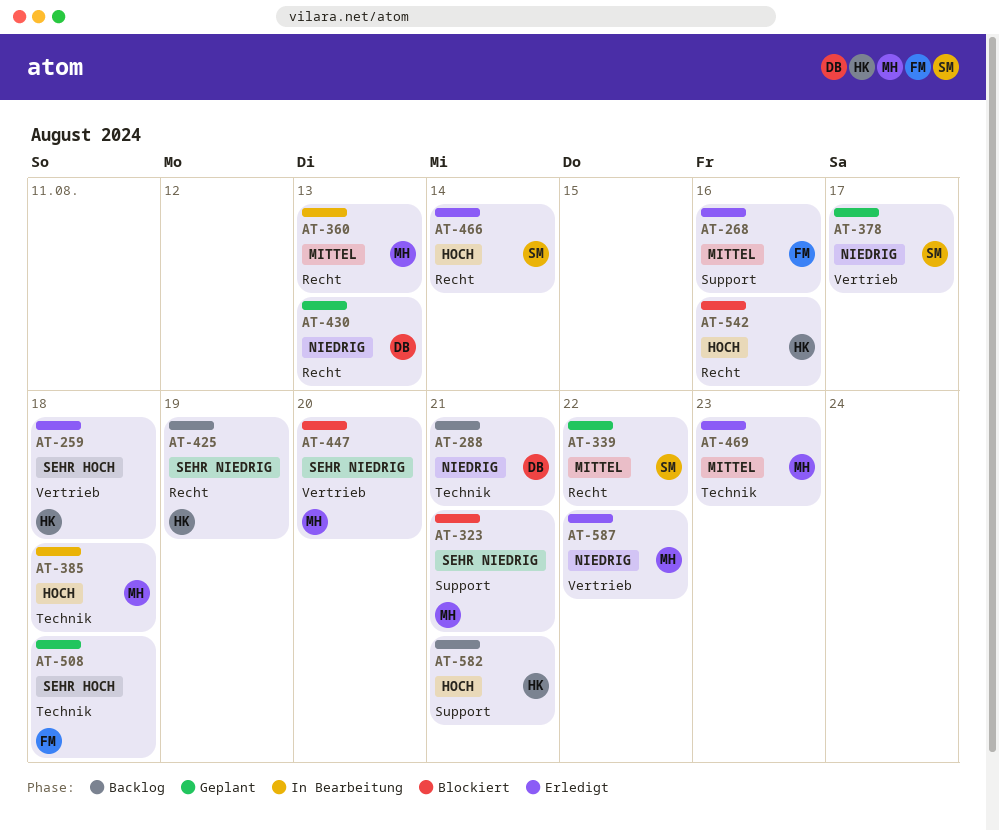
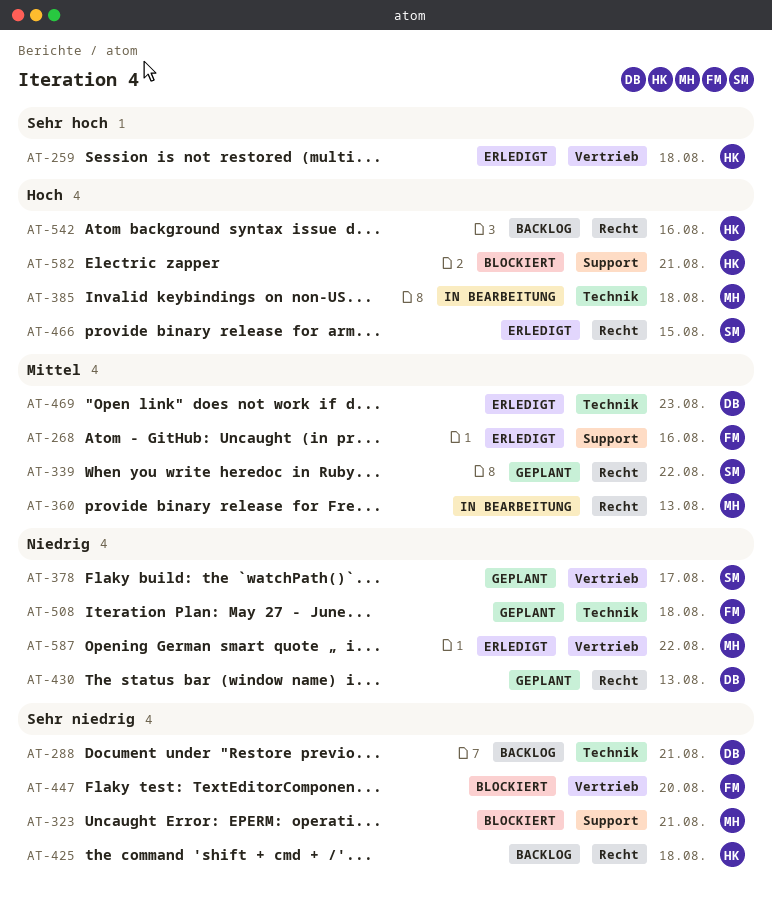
AT-288, priority: Niedrig -> Sehr niedrig
AT-425, due: Aug 19 -> Aug 18
AT-447, owner: MH -> FM
AT-466, due: Aug 14 -> Aug 15
AT-469, owner: MH -> DB
AT-508, priority: Sehr hoch -> Niedrig
AT-542, status: Blockiert -> Backlog
AT-582, status: Backlog -> Blockiert

